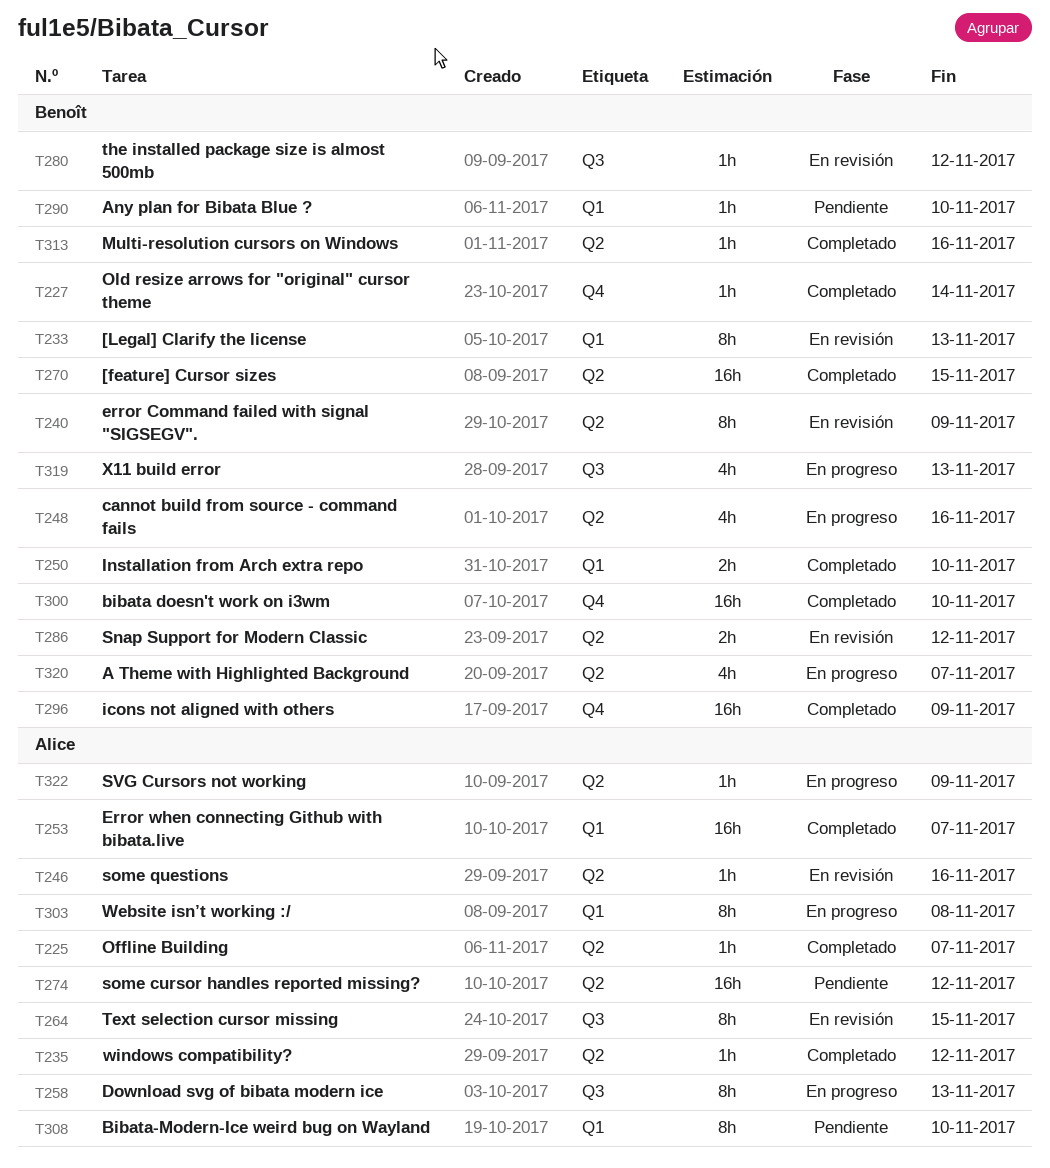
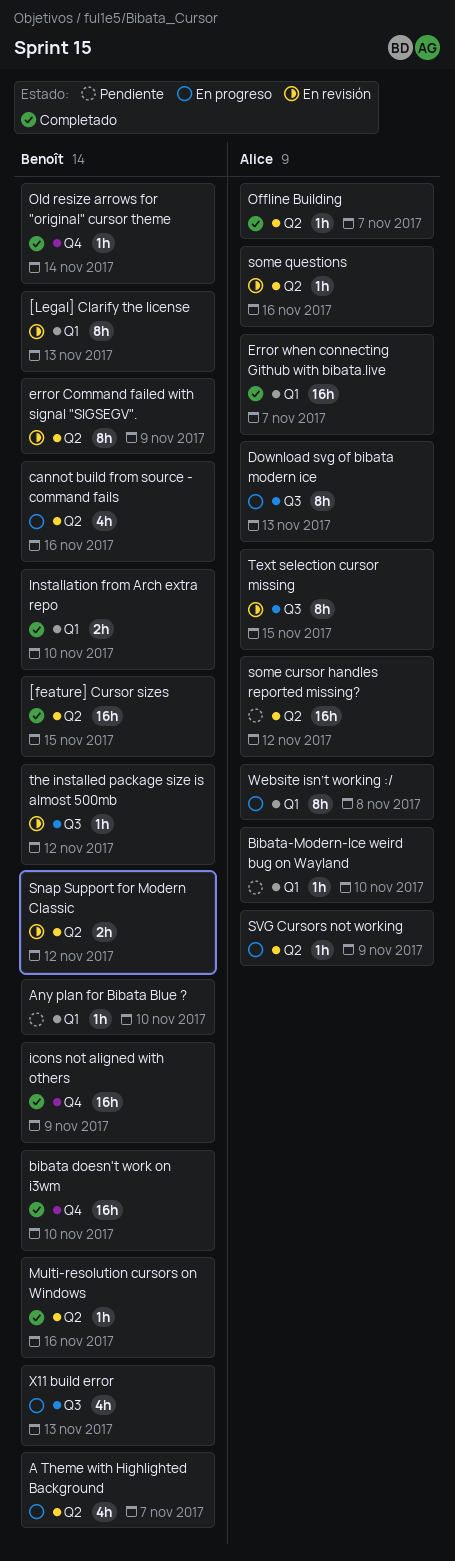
Bibata-Modern-Ice weird bug on Wayland, estimate: 8h -> 1h
windows compatibility?: present -> none

